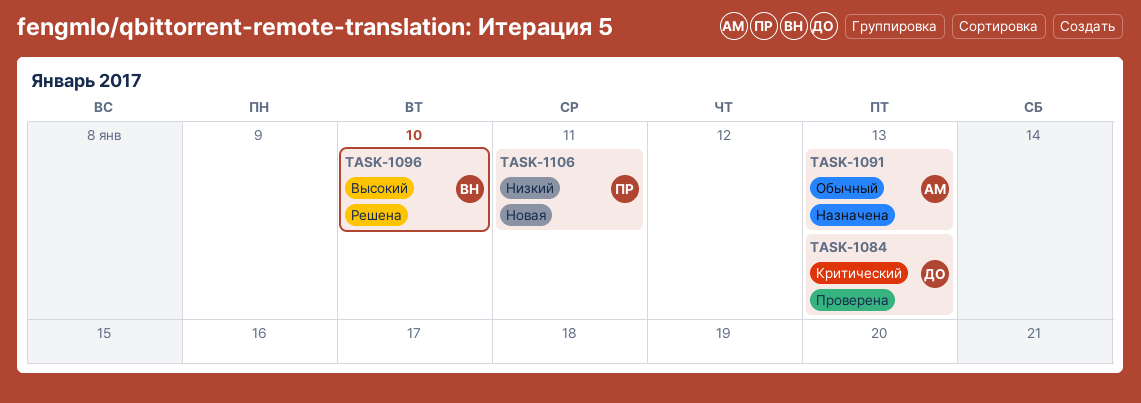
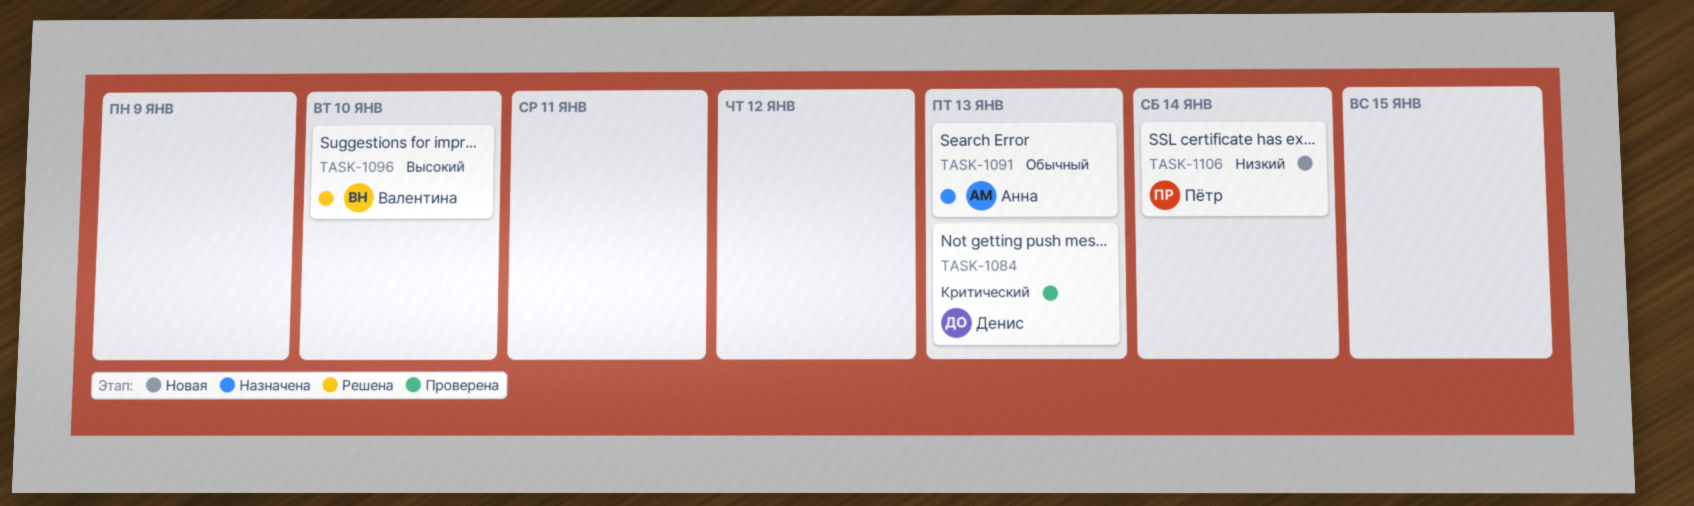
TASK-1106, due: Jan 11 -> Jan 14

